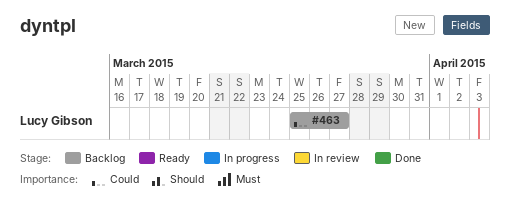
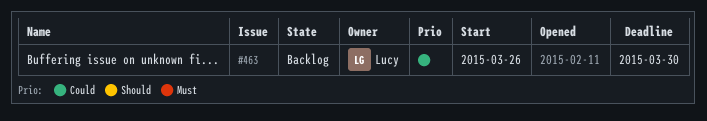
#463, start: Mar 25 -> Mar 26
#463, due: Mar 27 -> Mar 30

